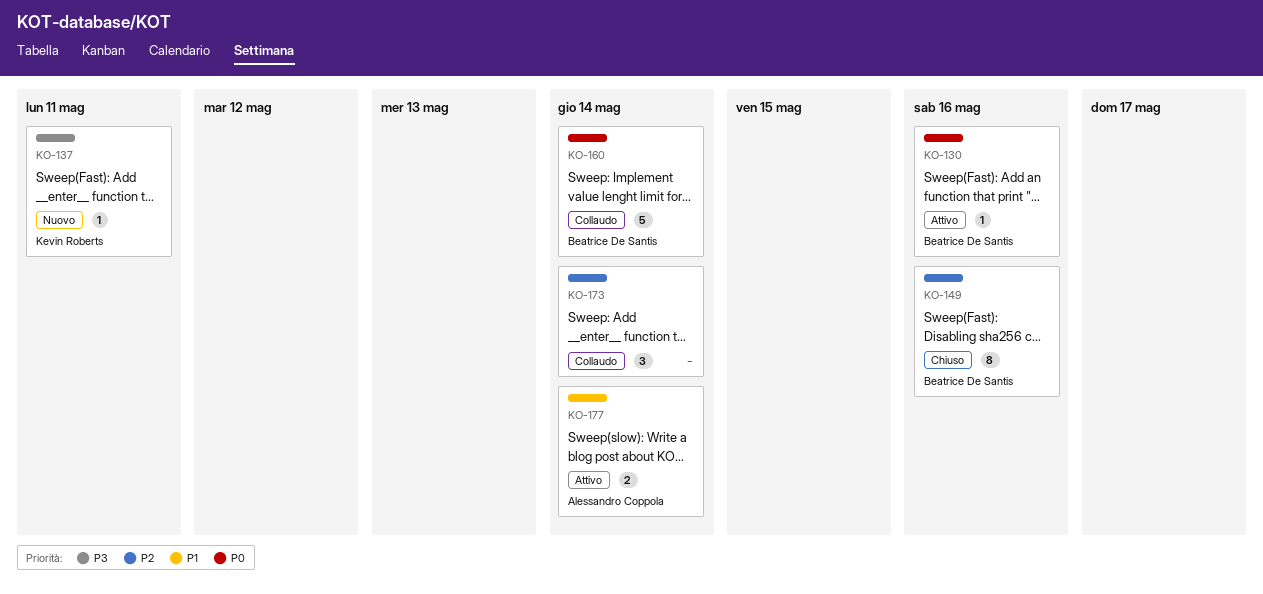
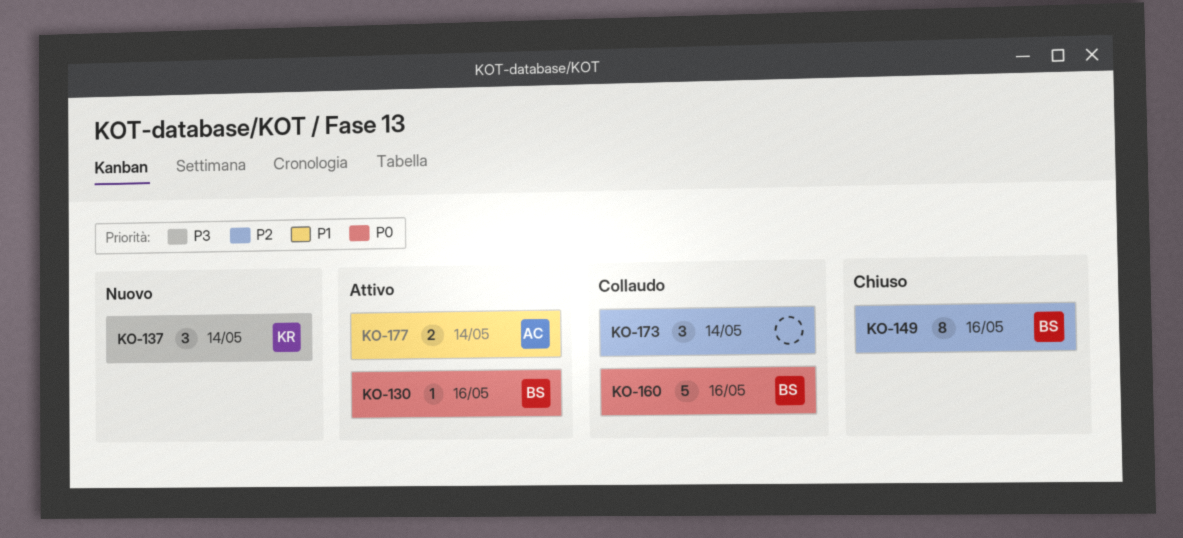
KO-137, estimate: 1 -> 3
KO-137, due: May 11 -> May 14
KO-160, due: May 14 -> May 16

